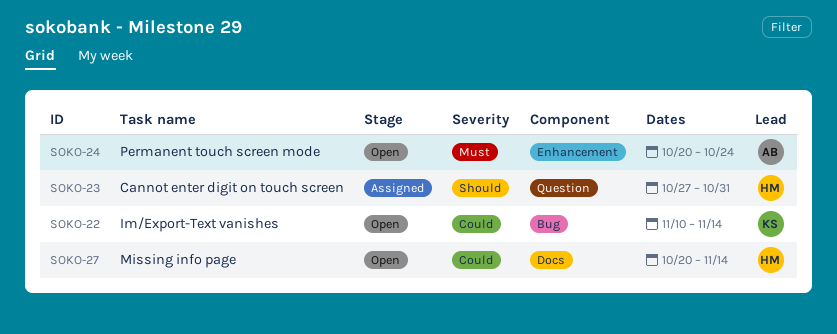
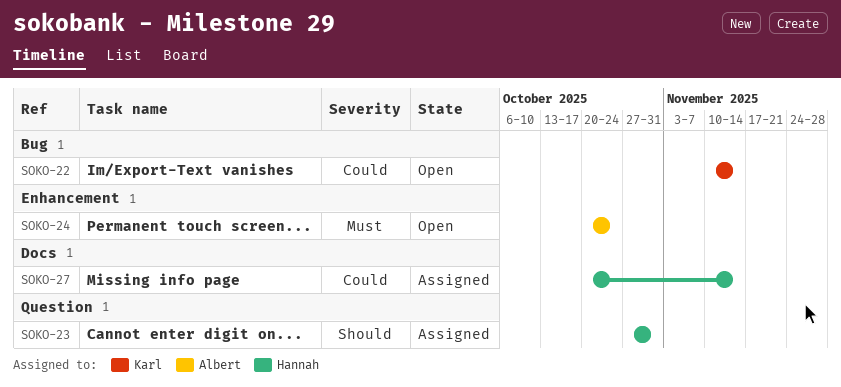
SOKO-27, status: Open -> Assigned

